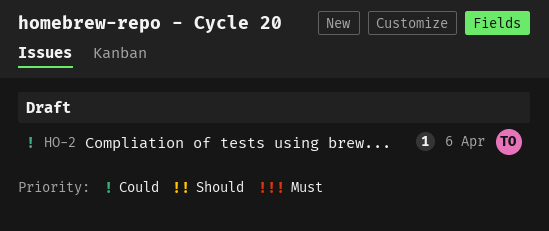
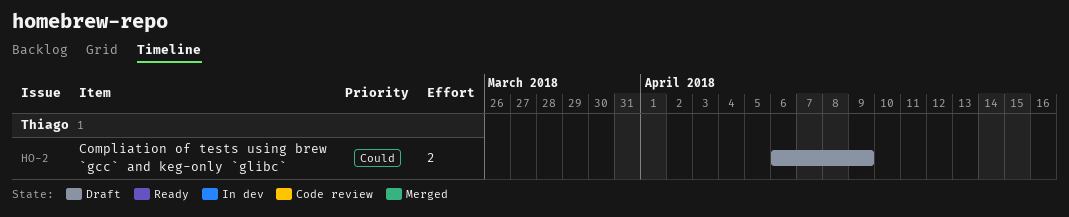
HO-2, estimate: 1 -> 2
HO-2, due: Apr 6 -> Apr 9

